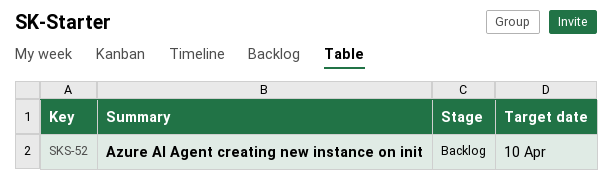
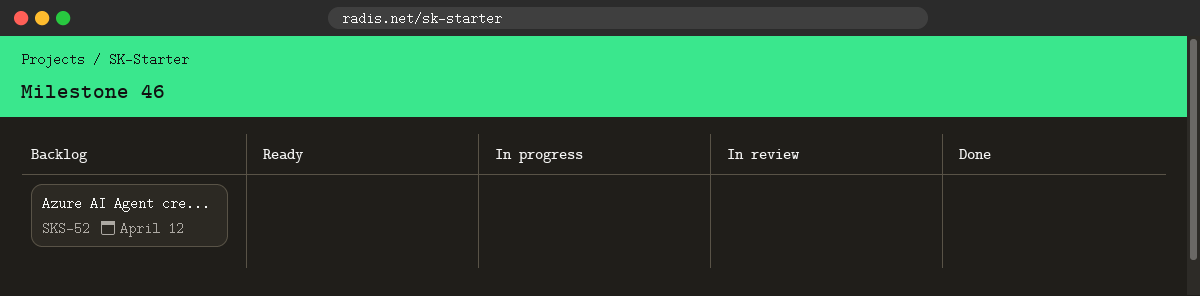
SKS-52, due: Apr 10 -> Apr 12

